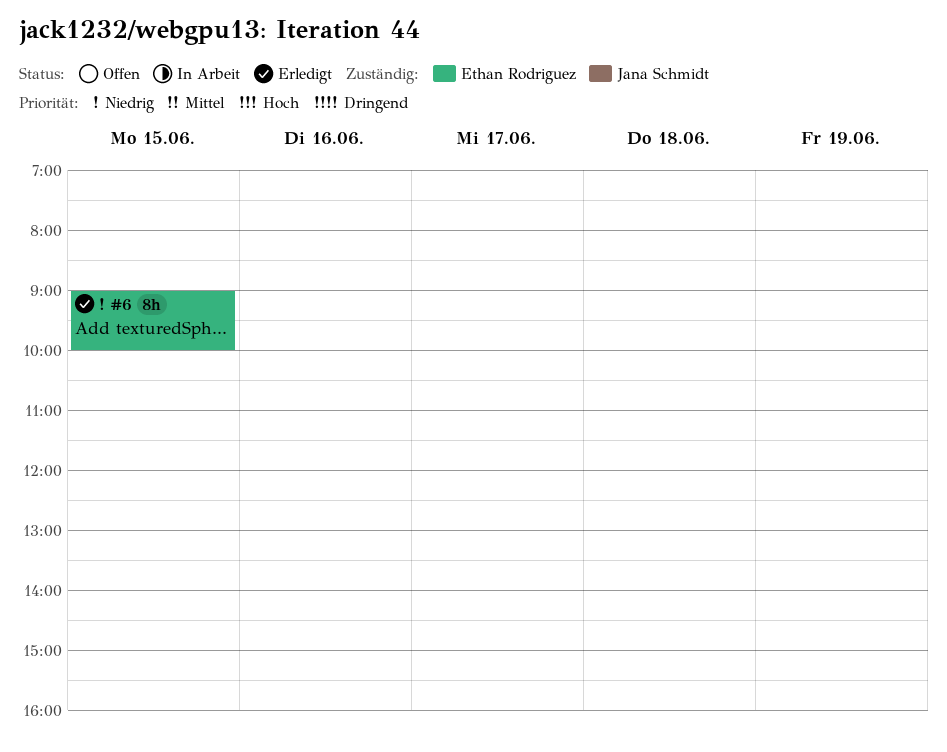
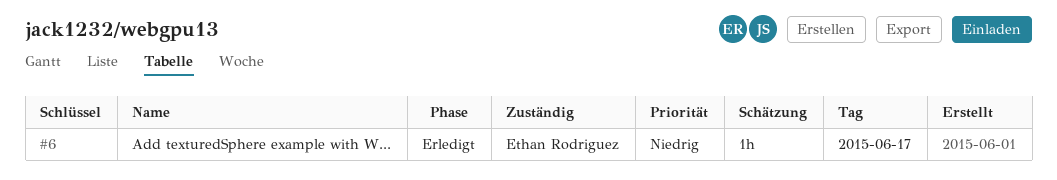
#6, estimate: 8h -> 1h
#6, day: Jun 15 -> Jun 17

